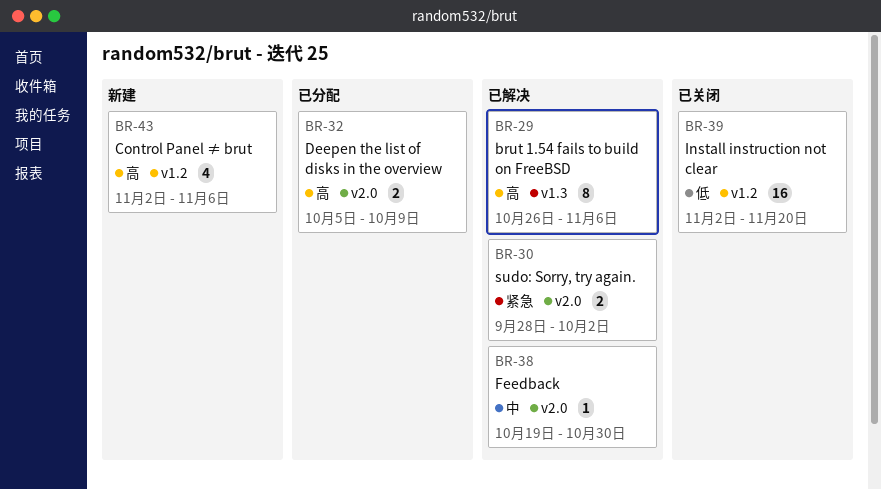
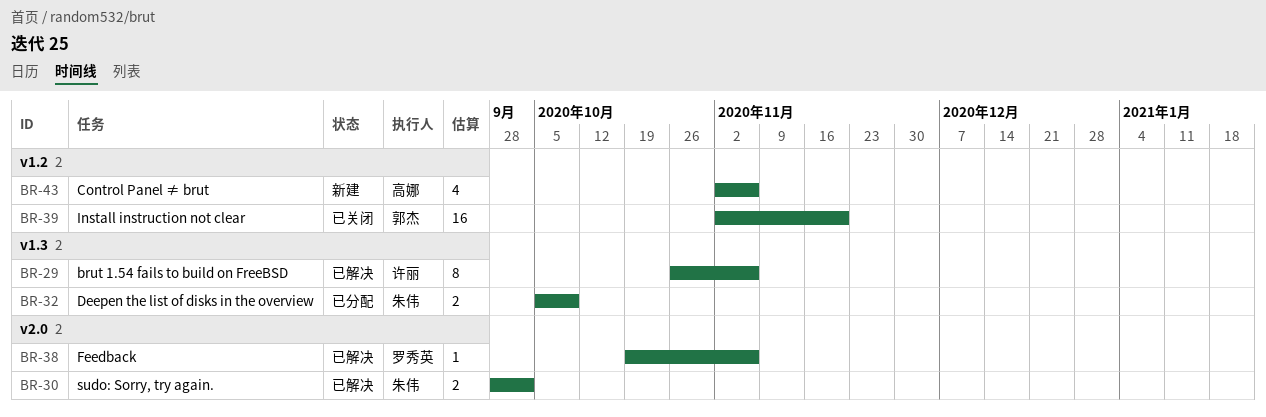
BR-32, label: v2.0 -> v1.3
BR-38, due: Oct 30 -> Nov 6

